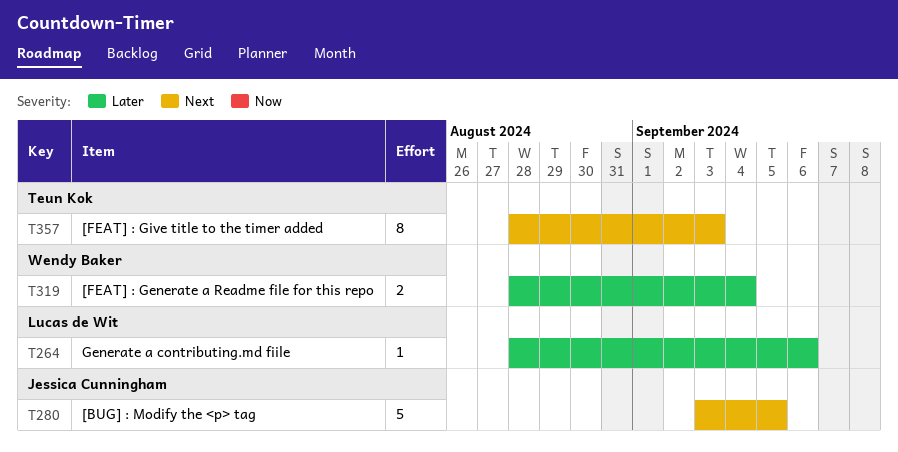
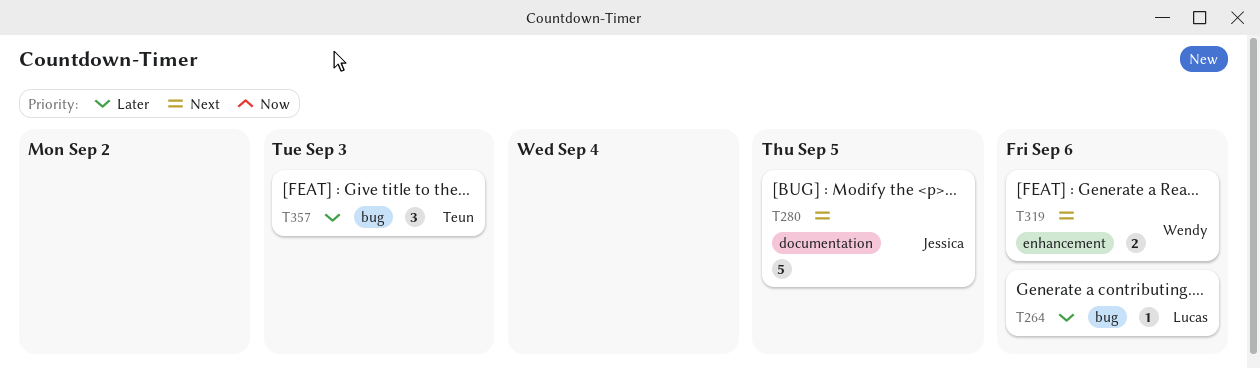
T319, priority: Later -> Next
T319, due: Sep 4 -> Sep 6
T357, priority: Next -> Later
T357, estimate: 8 -> 3

